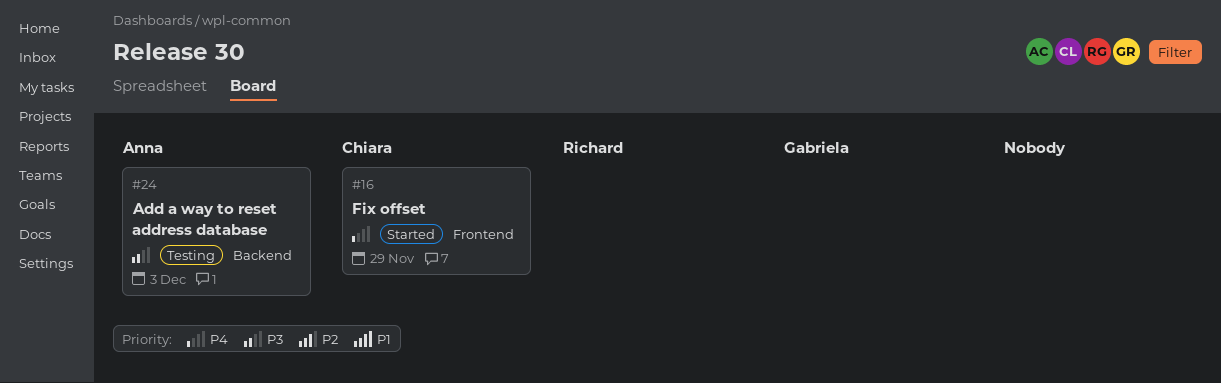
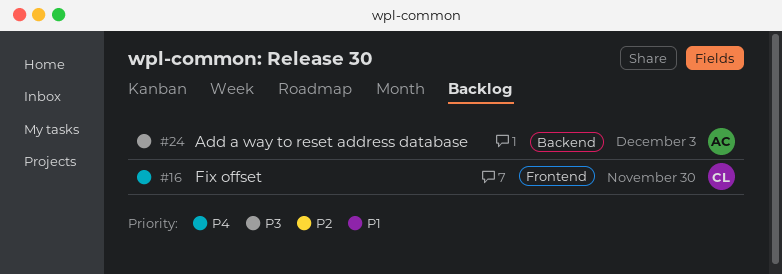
#16, due: Nov 29 -> Nov 30

